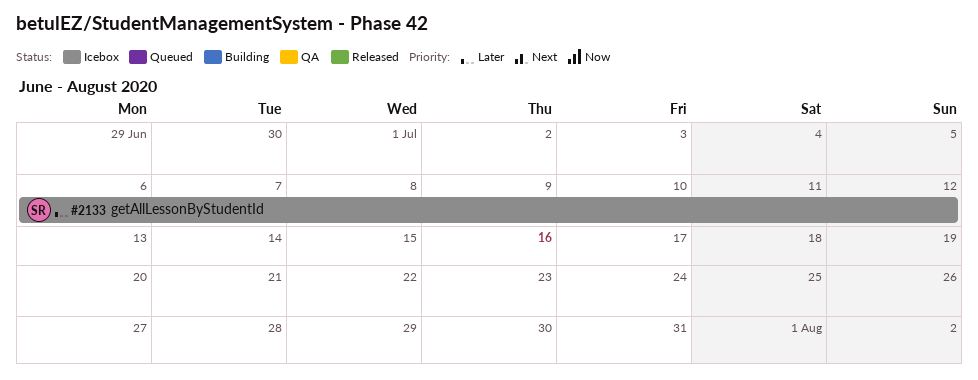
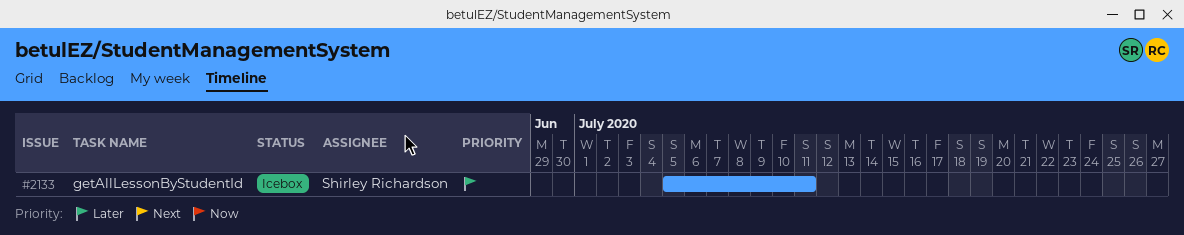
#2133, start: Jul 6 -> Jul 5
#2133, due: Jul 12 -> Jul 11

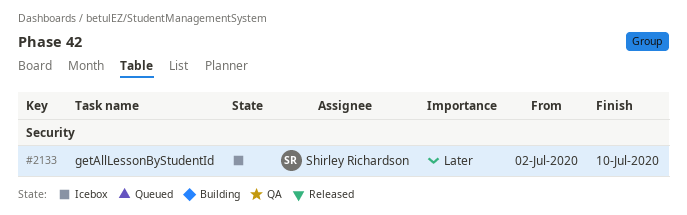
#2133, start: Jul 5 -> Jul 2
#2133, due: Jul 11 -> Jul 10

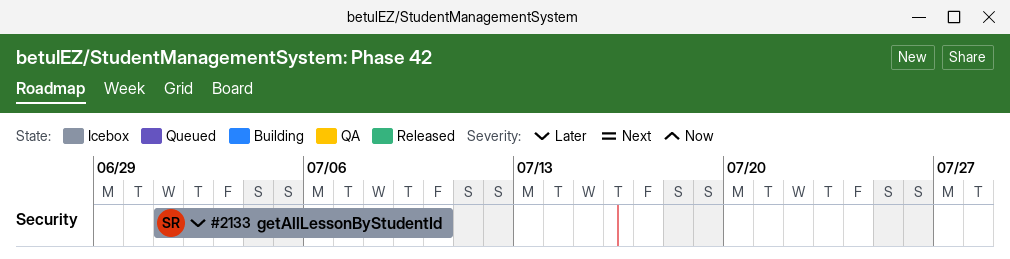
#2133, start: Jul 2 -> Jul 1

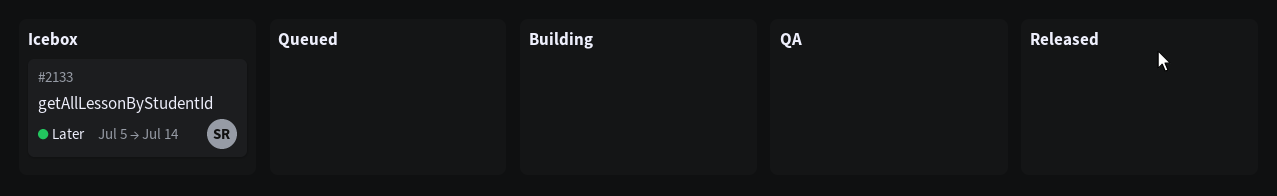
#2133, start: Jul 1 -> Jul 5
#2133, due: Jul 10 -> Jul 14

